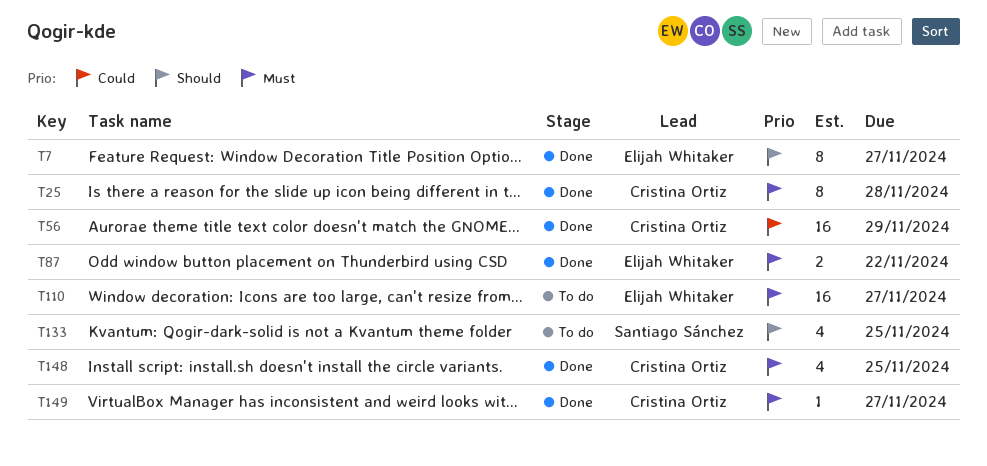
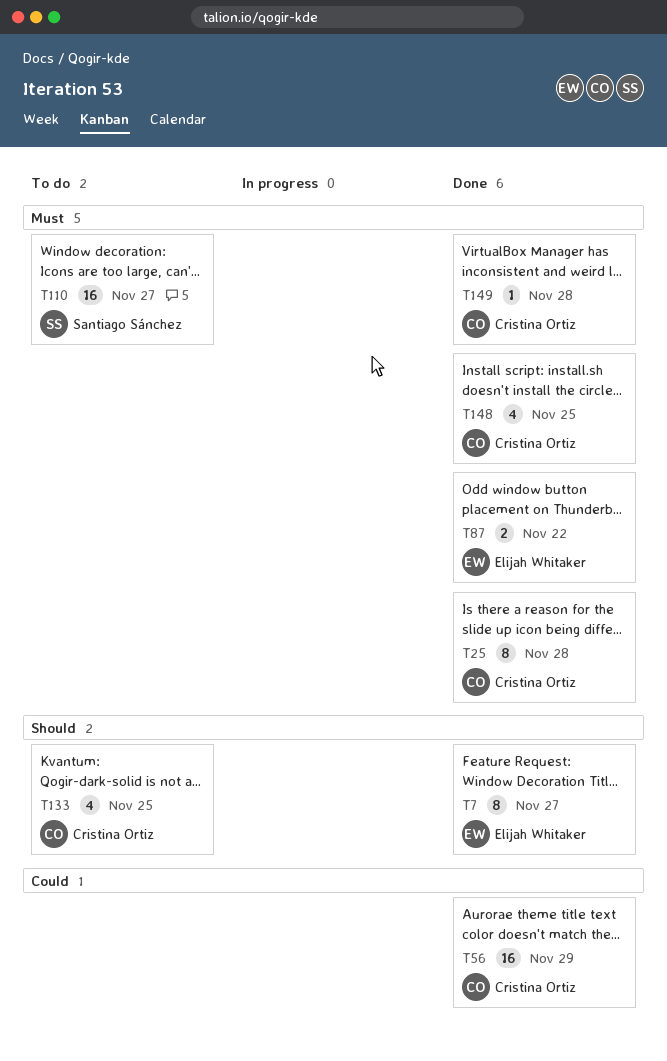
T110, owner: Elijah Whitaker -> Santiago Sánchez
T133, owner: Santiago Sánchez -> Cristina Ortiz
T149, due: Nov 27 -> Nov 28

